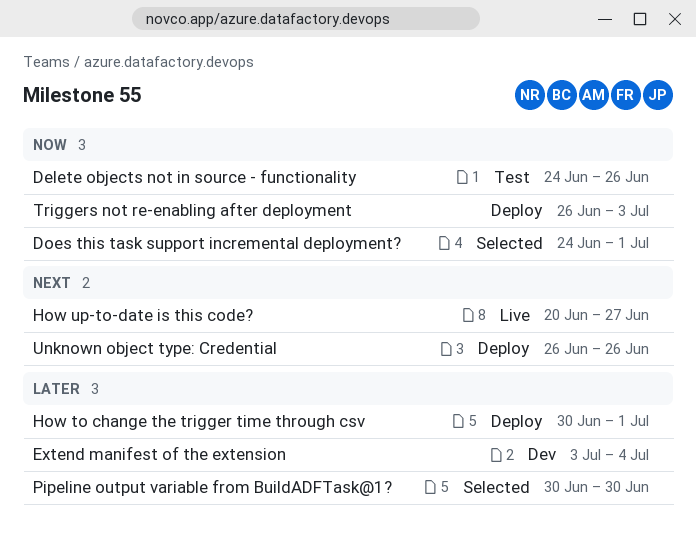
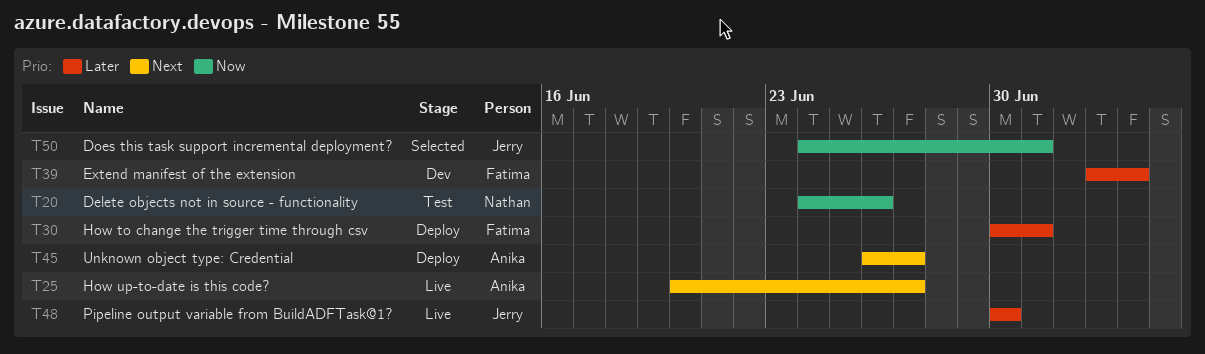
Pipeline output variable from BuildADFTask@1?, status: Selected -> Live
Triggers not re-enabling after deployment: present -> none
Unknown object type: Credential, due: Jun 26 -> Jun 27

